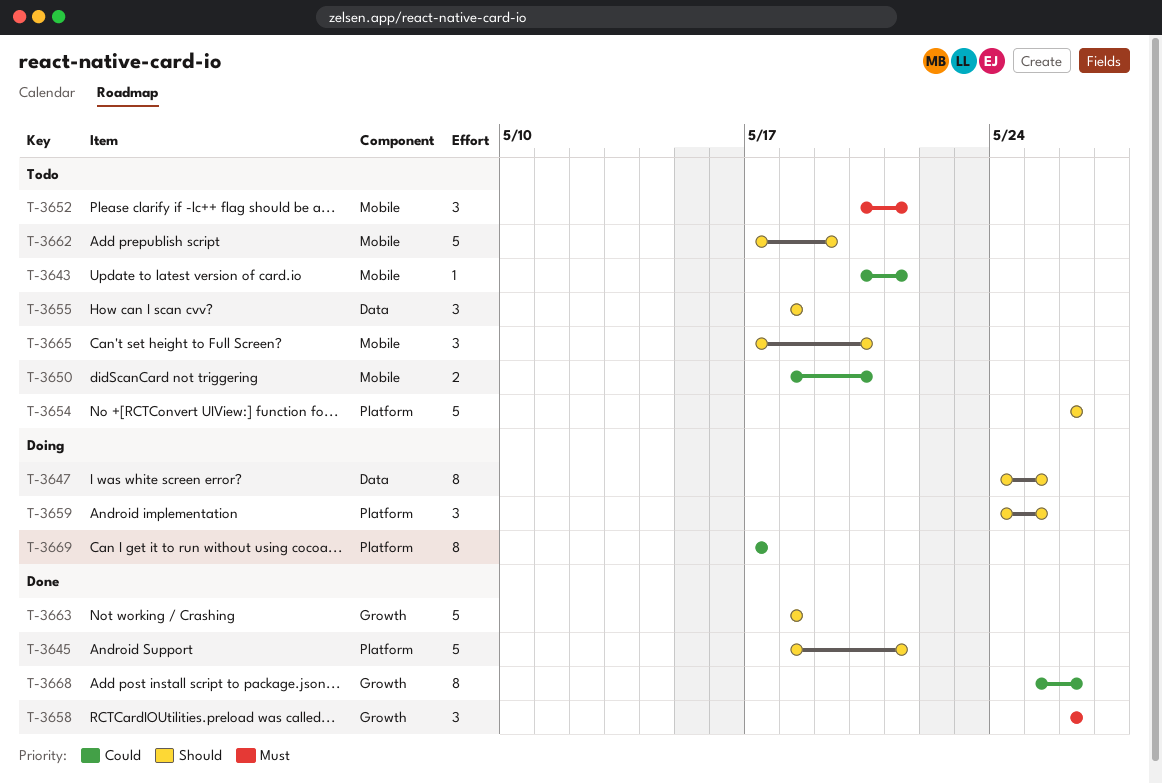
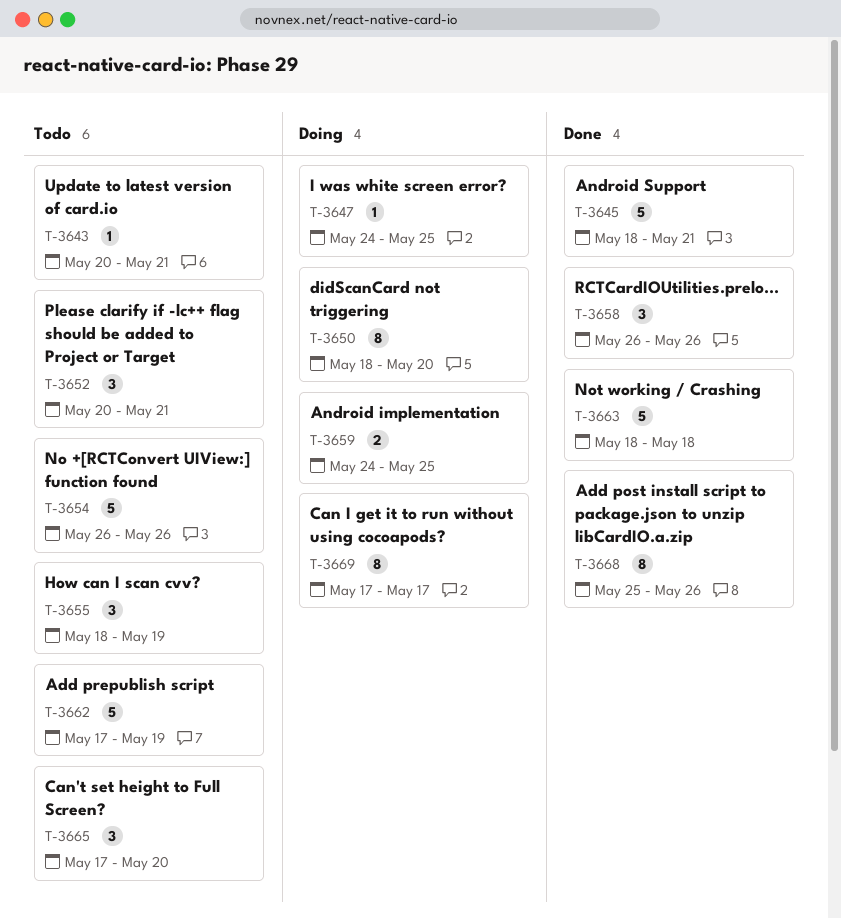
T-3647, estimate: 8 -> 1
T-3650, status: Todo -> Doing
T-3650, estimate: 2 -> 8
T-3655, due: May 18 -> May 19
T-3659, estimate: 3 -> 2

